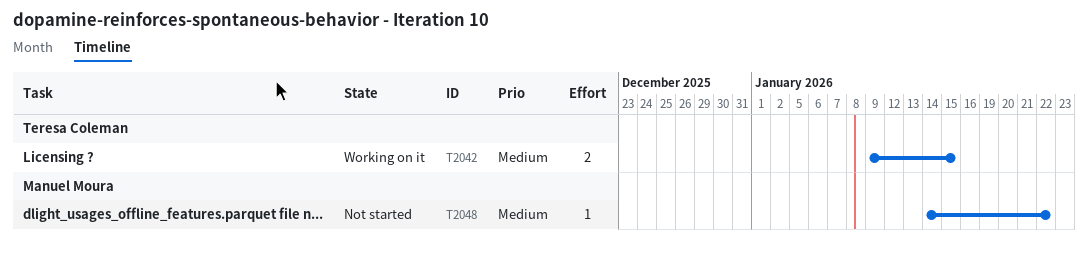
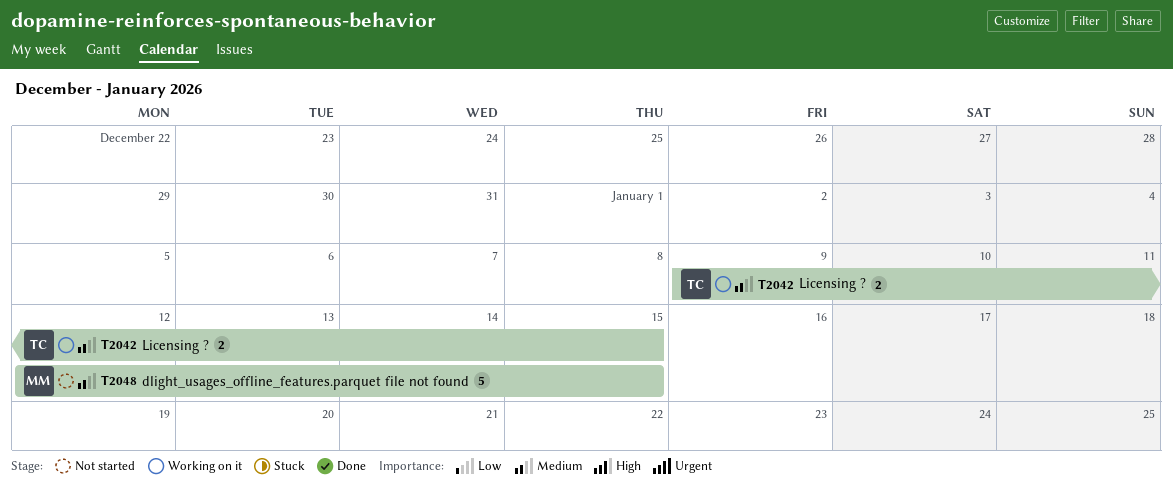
T2048, estimate: 1 -> 5
T2048, start: Jan 14 -> Jan 12
T2048, due: Jan 22 -> Jan 15

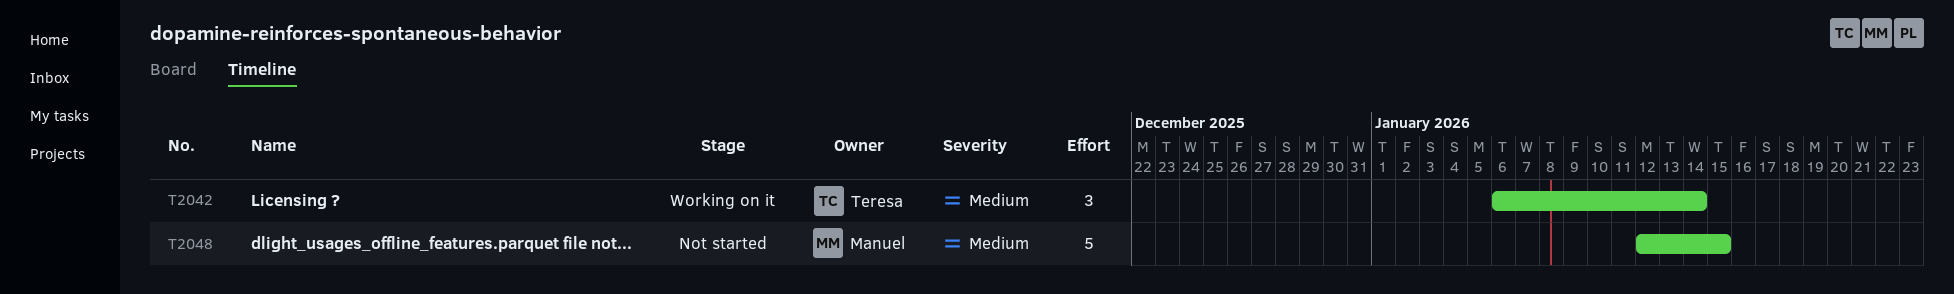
T2042, estimate: 2 -> 3
T2042, start: Jan 9 -> Jan 6
T2042, due: Jan 15 -> Jan 14

